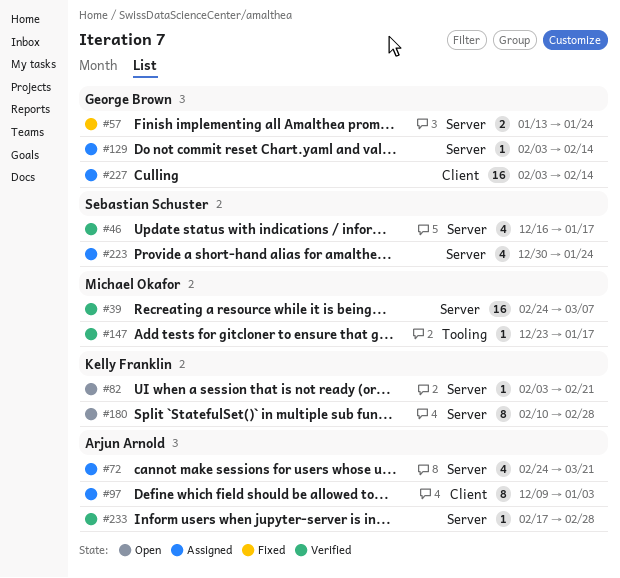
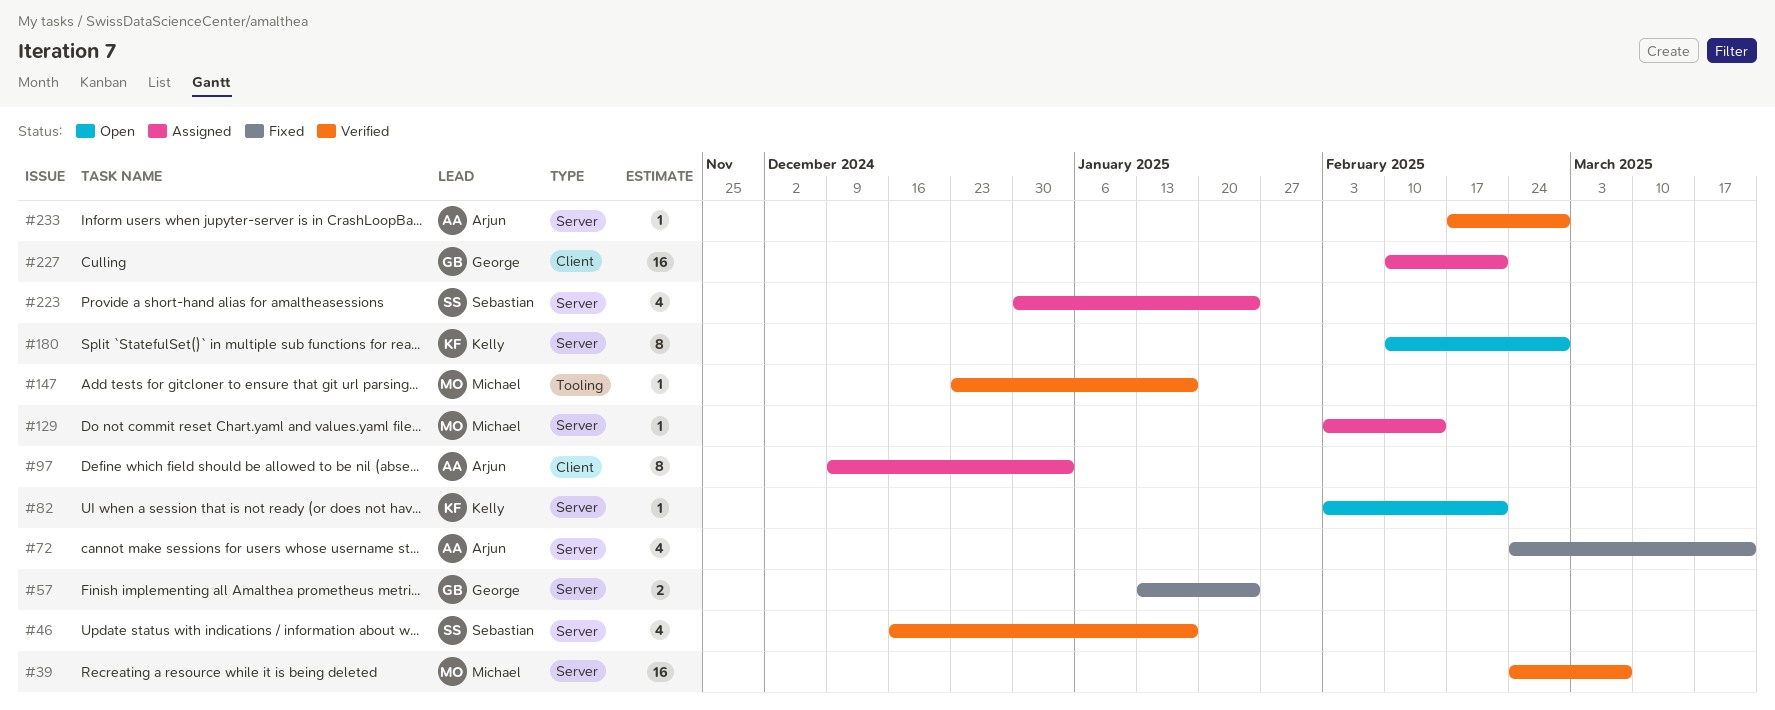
#72, status: Assigned -> Fixed
#129, owner: George Brown -> Michael Okafor
#227, start: Feb 3 -> Feb 10
#227, due: Feb 14 -> Feb 21

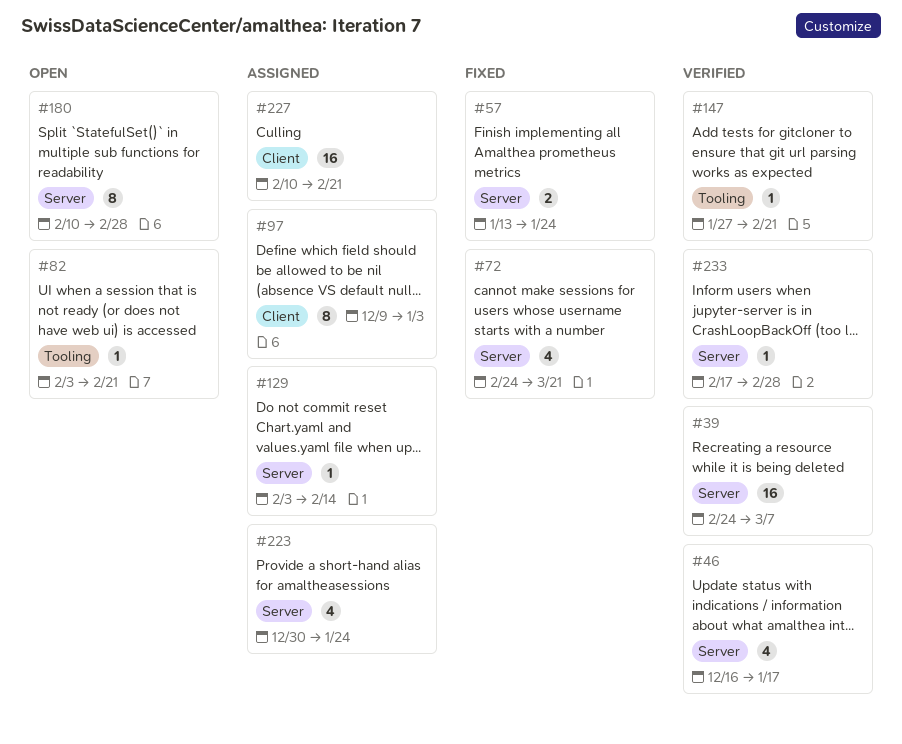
#82, label: Server -> Tooling
#147, start: Dec 23 -> Jan 27
#147, due: Jan 17 -> Feb 21

